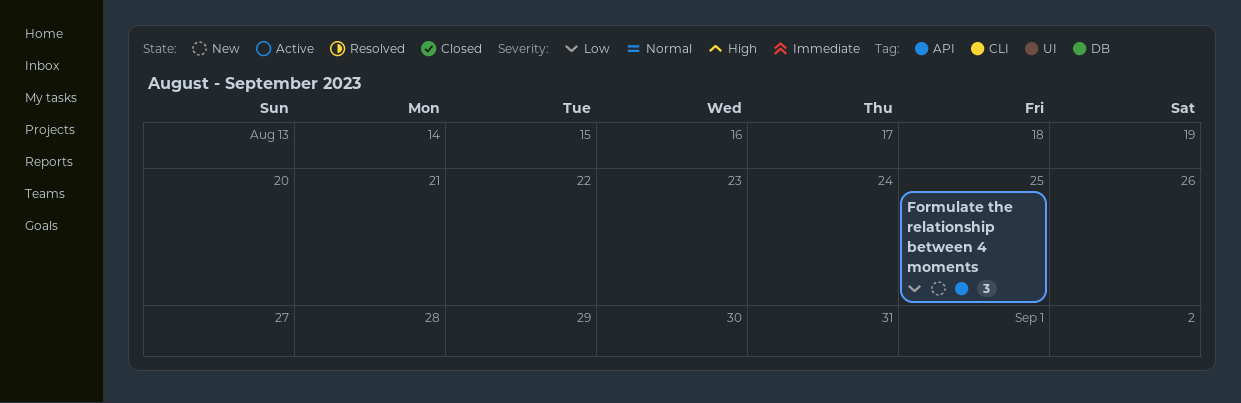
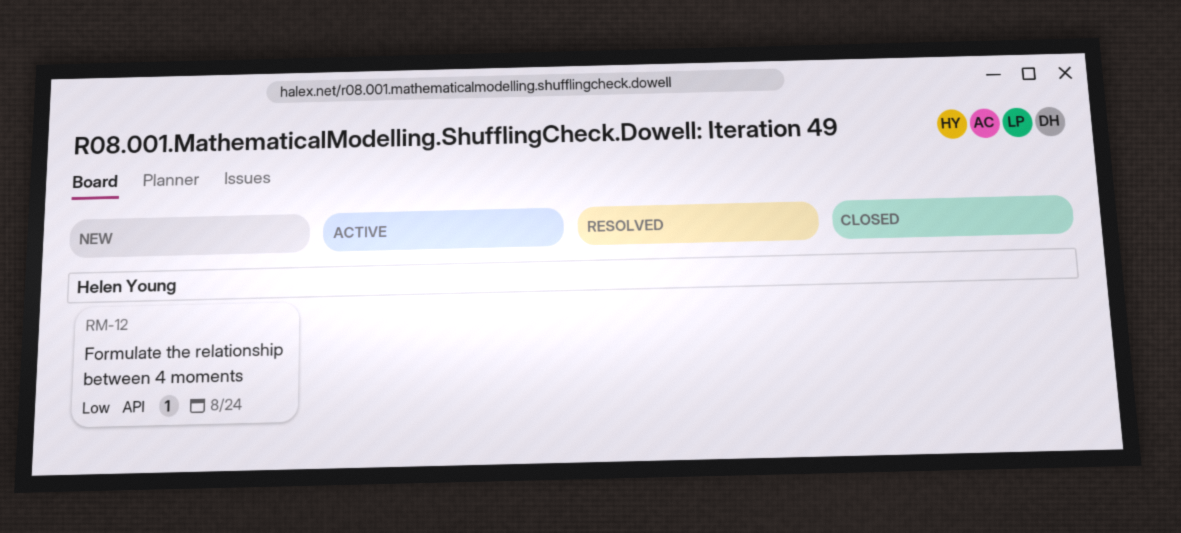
Formulate the relationship between 4 moments, estimate: 3 -> 1
Formulate the relationship between 4 moments, due: Aug 25 -> Aug 24

